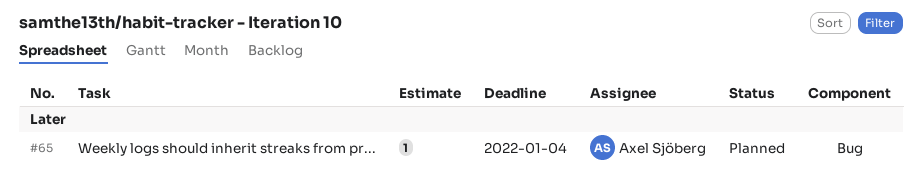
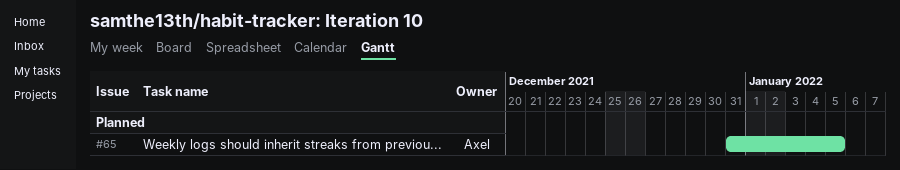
#65, due: Jan 4 -> Jan 5

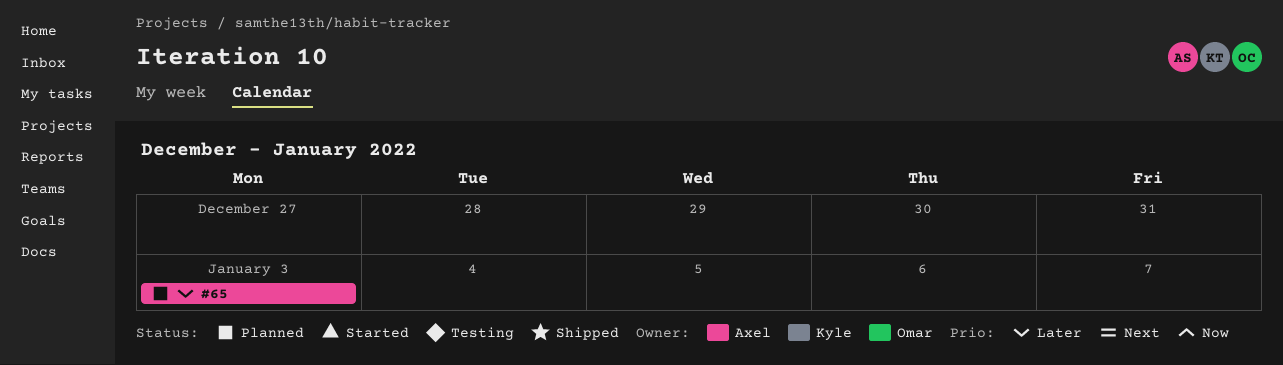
#65, start: Dec 31 -> Jan 3
#65, due: Jan 5 -> Jan 3

